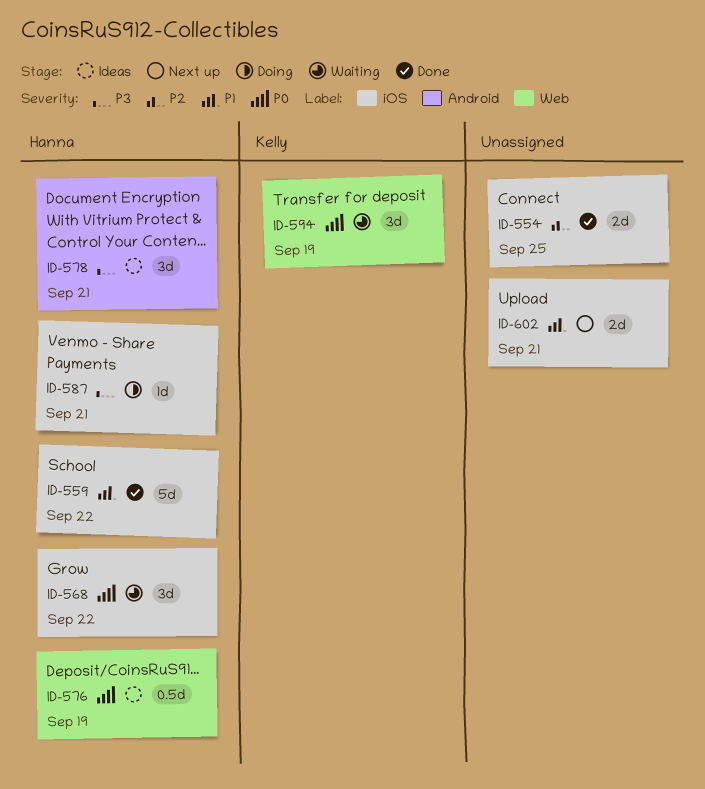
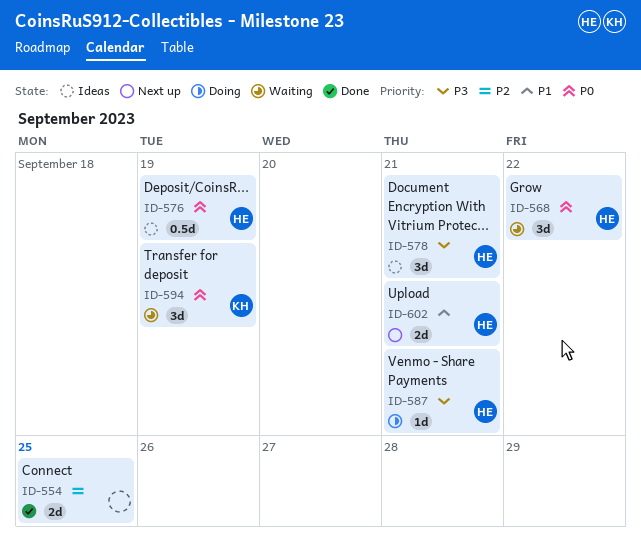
ID-559: present -> none
ID-602, owner: none -> Hanna

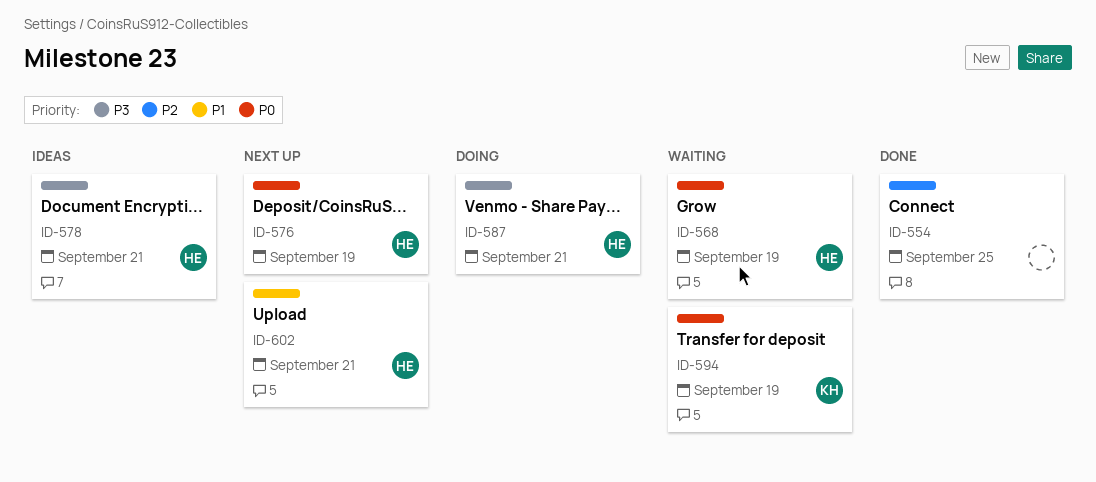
ID-568, due: Sep 22 -> Sep 19
ID-576, status: Ideas -> Next up

